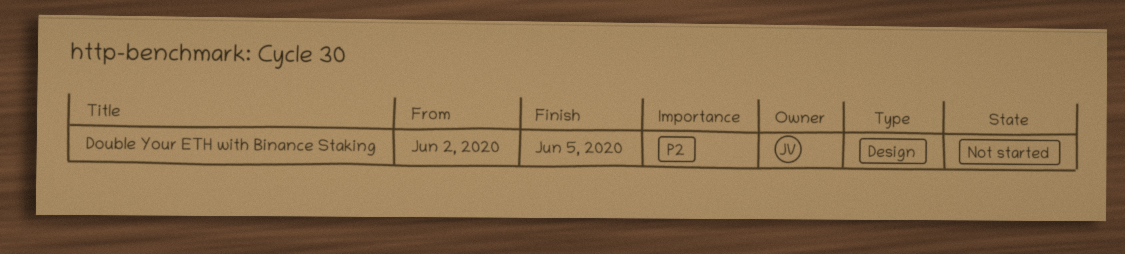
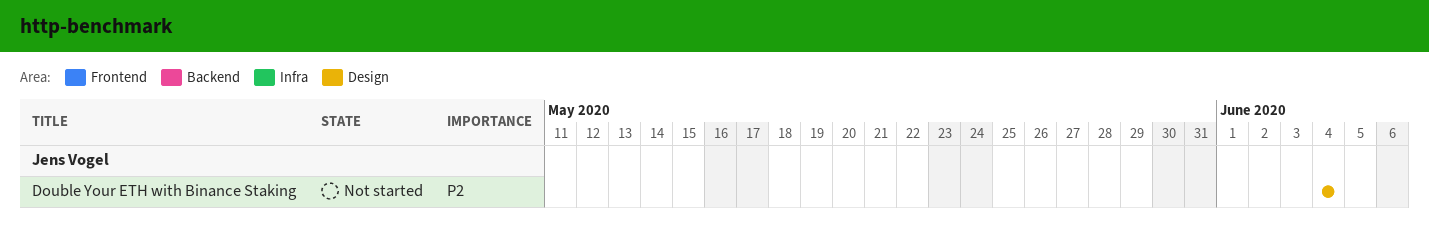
Double Your ETH with Binance Staking, start: Jun 2 -> Jun 4
Double Your ETH with Binance Staking, due: Jun 5 -> Jun 4

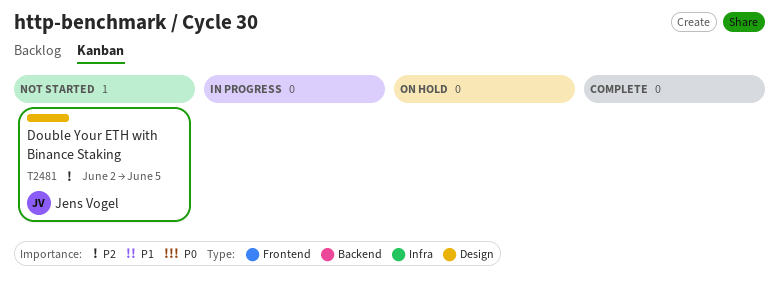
Double Your ETH with Binance Staking, start: Jun 4 -> Jun 2
Double Your ETH with Binance Staking, due: Jun 4 -> Jun 5

